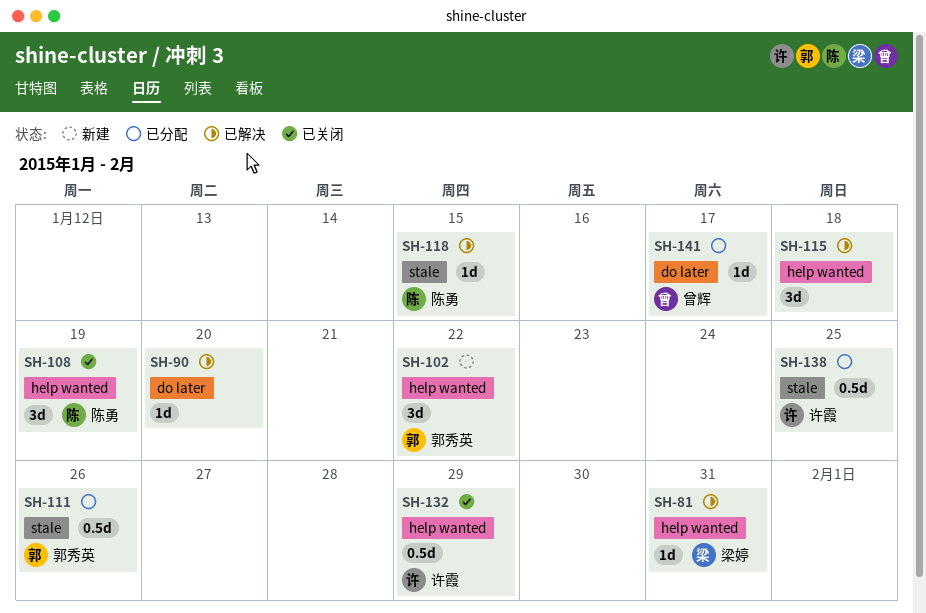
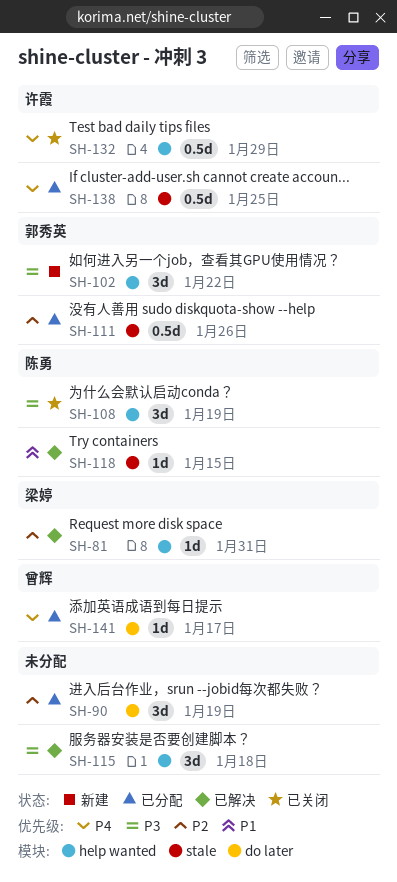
SH-90, status: 已解决 -> 已分配
SH-90, estimate: 1d -> 3d
SH-90, due: Jan 20 -> Jan 19

